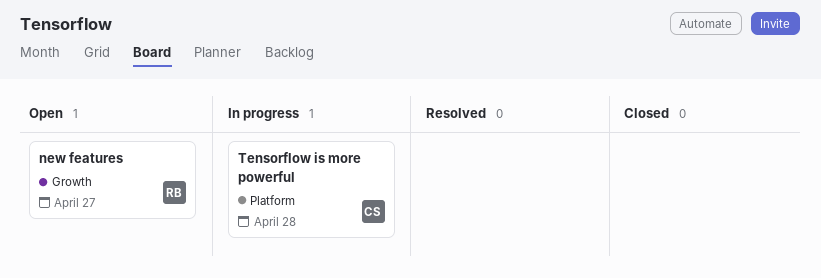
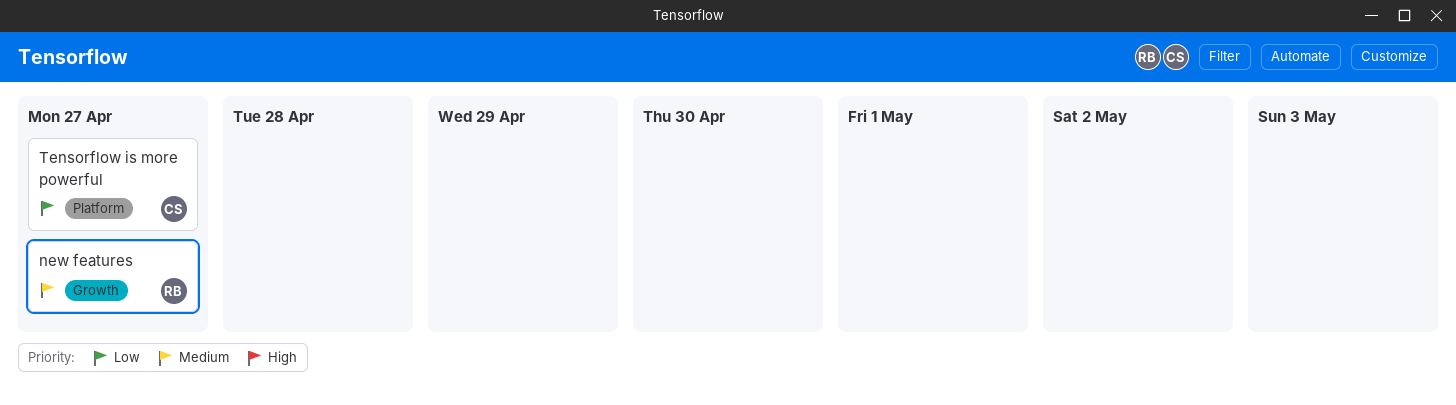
Tensorflow is more powerful, due: Apr 28 -> Apr 27

